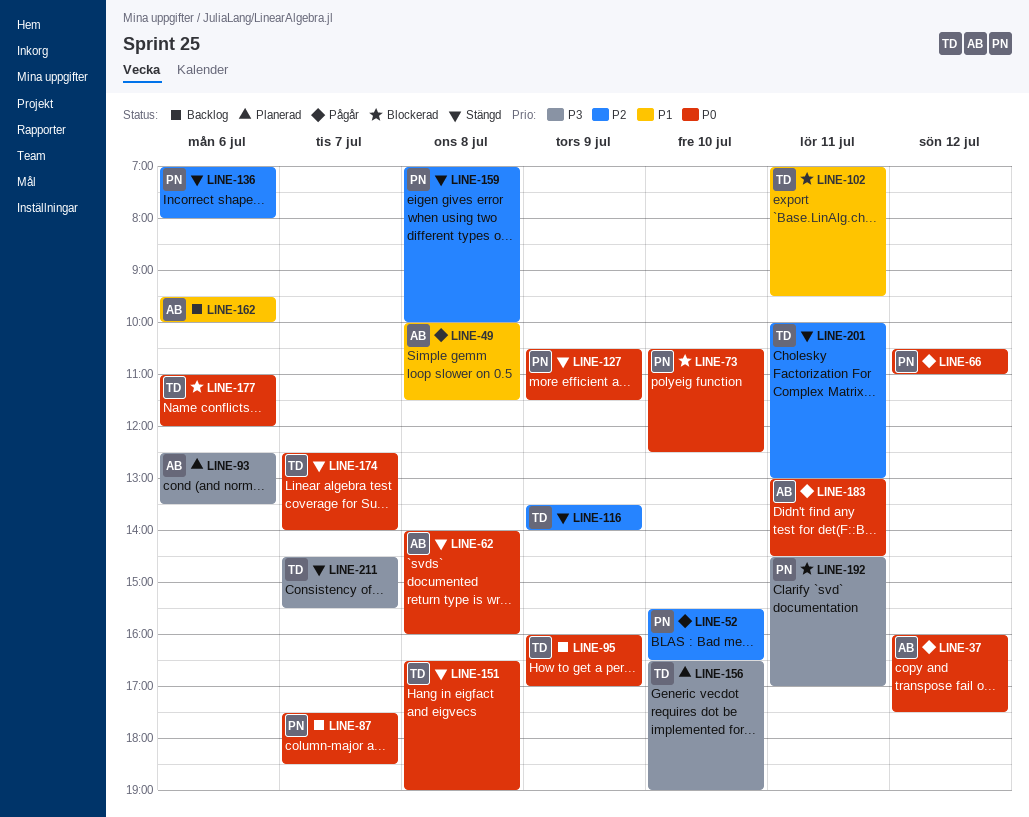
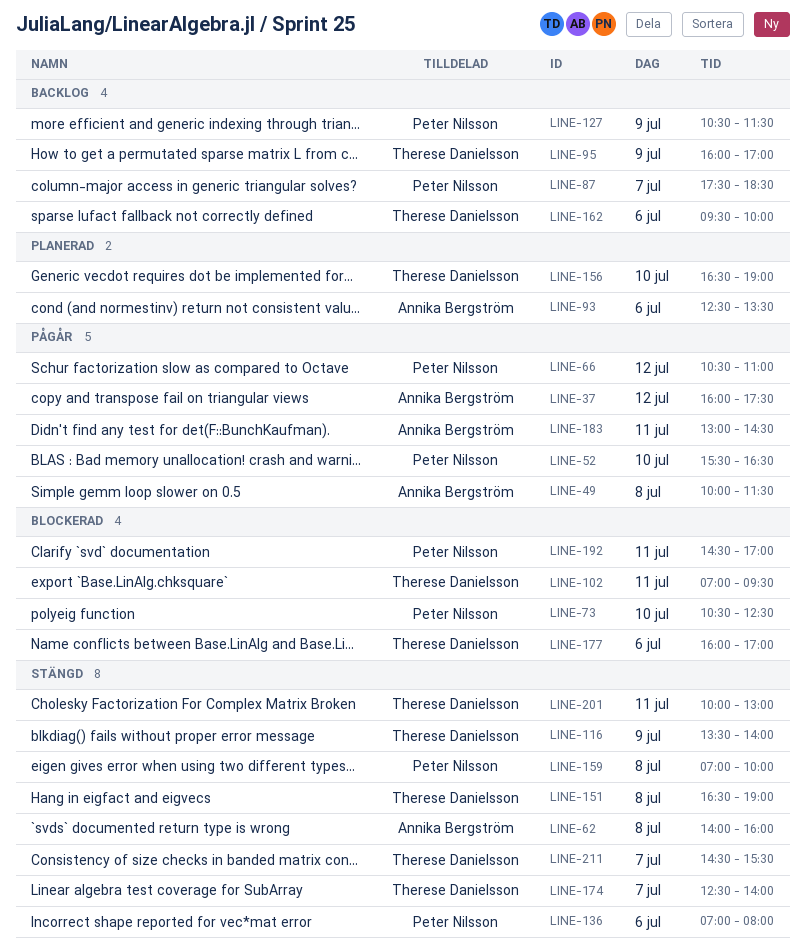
LINE-127, status: Stängd -> Backlog
LINE-162, owner: Annika Bergström -> Therese Danielsson
LINE-177, begins: 11:00 -> 16:00
LINE-177, ends: 12:00 -> 17:00

